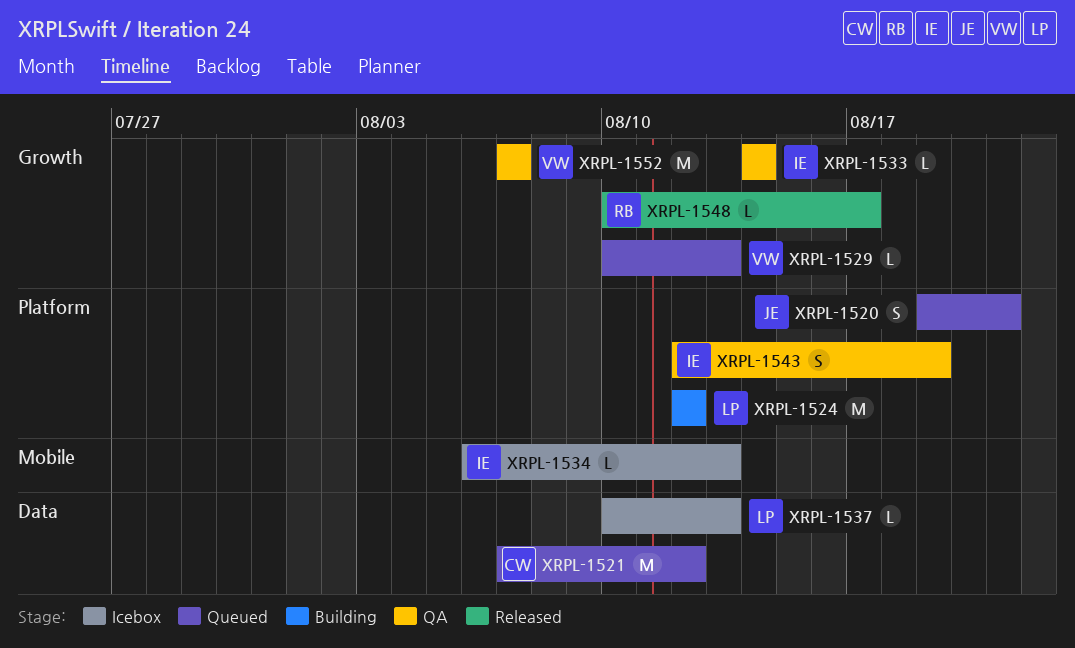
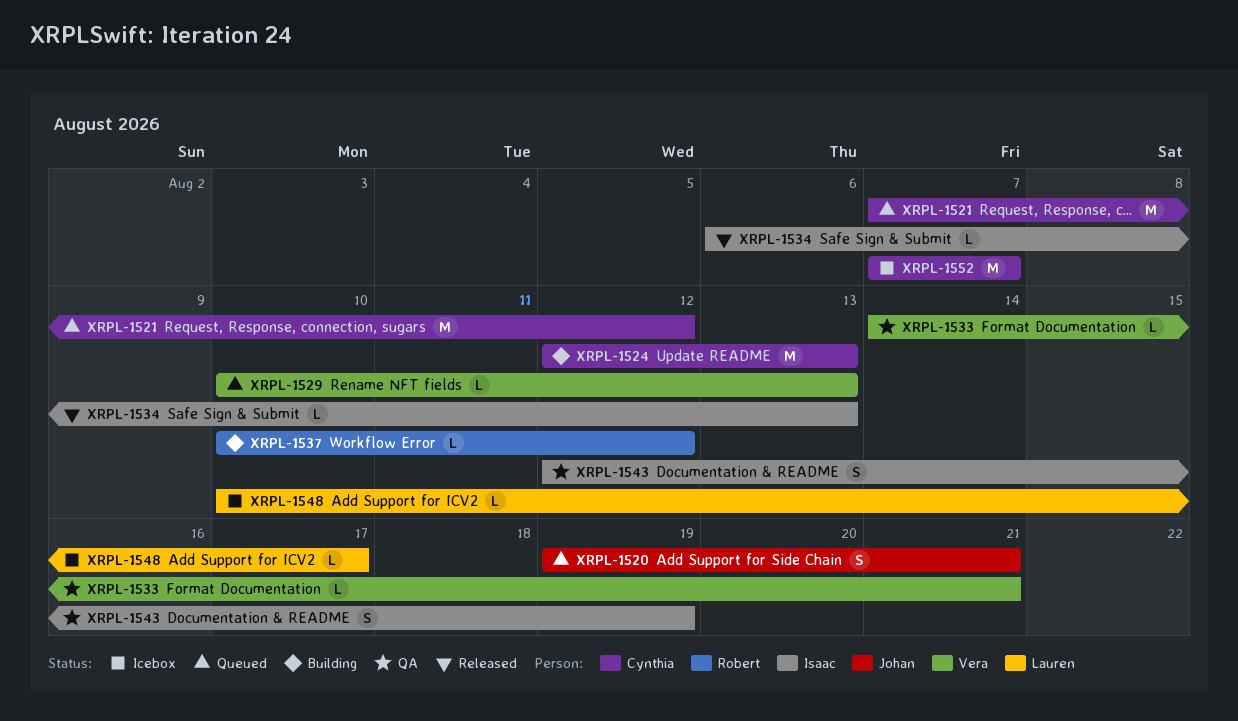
XRPL-1524, owner: Lauren -> Cynthia
XRPL-1524, due: Aug 12 -> Aug 13
XRPL-1533, owner: Isaac -> Vera
XRPL-1533, due: Aug 14 -> Aug 21
XRPL-1534, status: Icebox -> Released
XRPL-1537, status: Icebox -> Building
XRPL-1537, owner: Lauren -> Robert
XRPL-1537, due: Aug 13 -> Aug 12
XRPL-1548, status: Released -> Icebox
XRPL-1548, owner: Robert -> Lauren
XRPL-1552, status: QA -> Icebox
XRPL-1552, owner: Vera -> Cynthia

